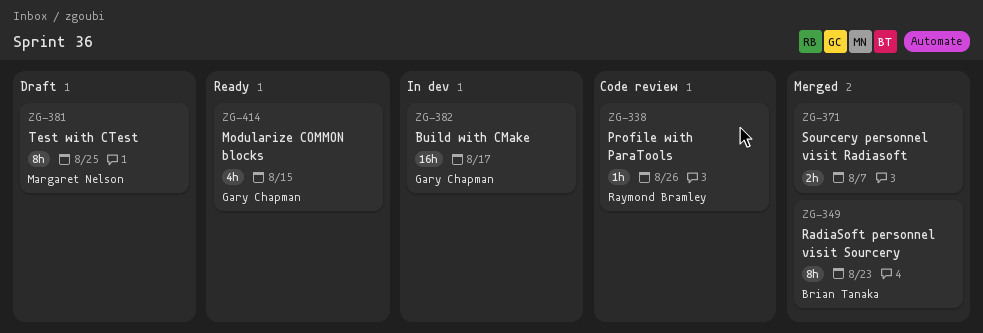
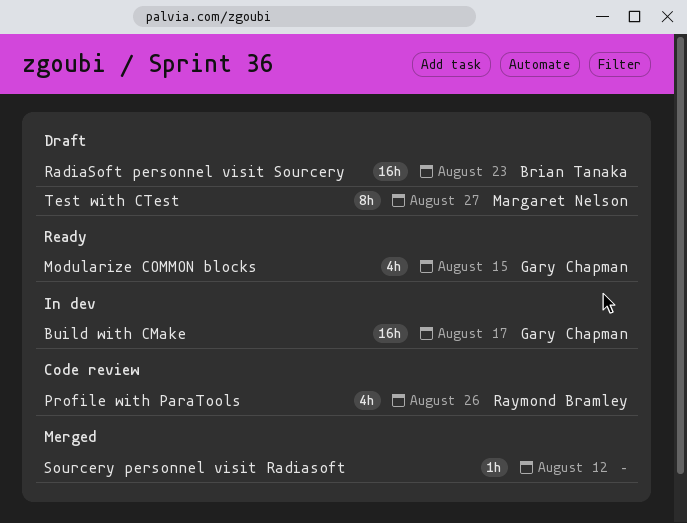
Profile with ParaTools, estimate: 1h -> 4h
RadiaSoft personnel visit Sourcery, status: Merged -> Draft
RadiaSoft personnel visit Sourcery, estimate: 8h -> 16h
Sourcery personnel visit Radiasoft, estimate: 2h -> 1h
Sourcery personnel visit Radiasoft, due: Aug 7 -> Aug 12
Test with CTest, due: Aug 25 -> Aug 27

